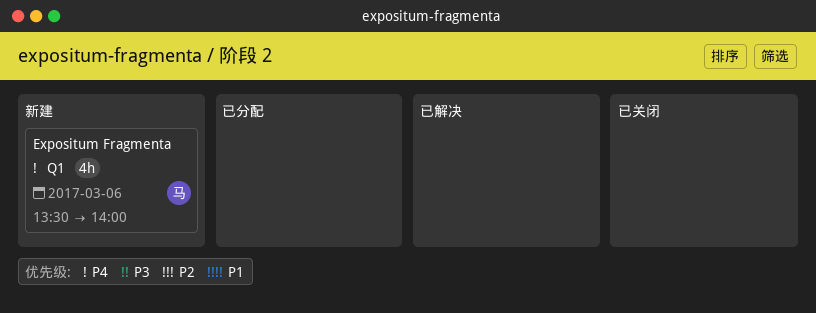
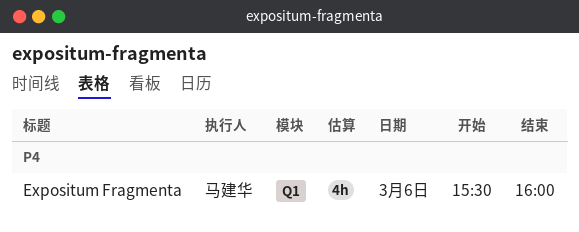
Expositum Fragmenta, begins: 13:30 -> 15:30
Expositum Fragmenta, ends: 14:00 -> 16:00

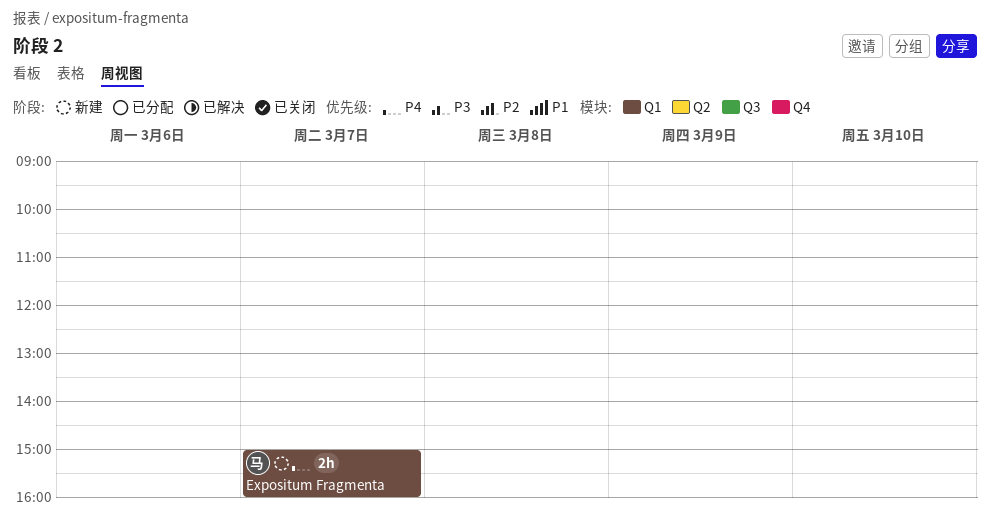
Expositum Fragmenta, estimate: 4h -> 2h
Expositum Fragmenta, day: Mar 6 -> Mar 7
Expositum Fragmenta, begins: 15:30 -> 15:00

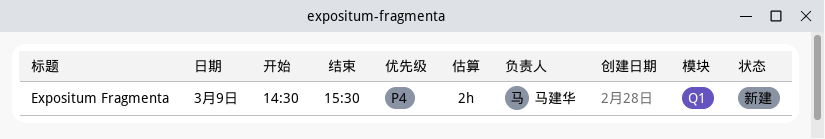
Expositum Fragmenta, day: Mar 7 -> Mar 9
Expositum Fragmenta, begins: 15:00 -> 14:30
Expositum Fragmenta, ends: 16:00 -> 15:30

